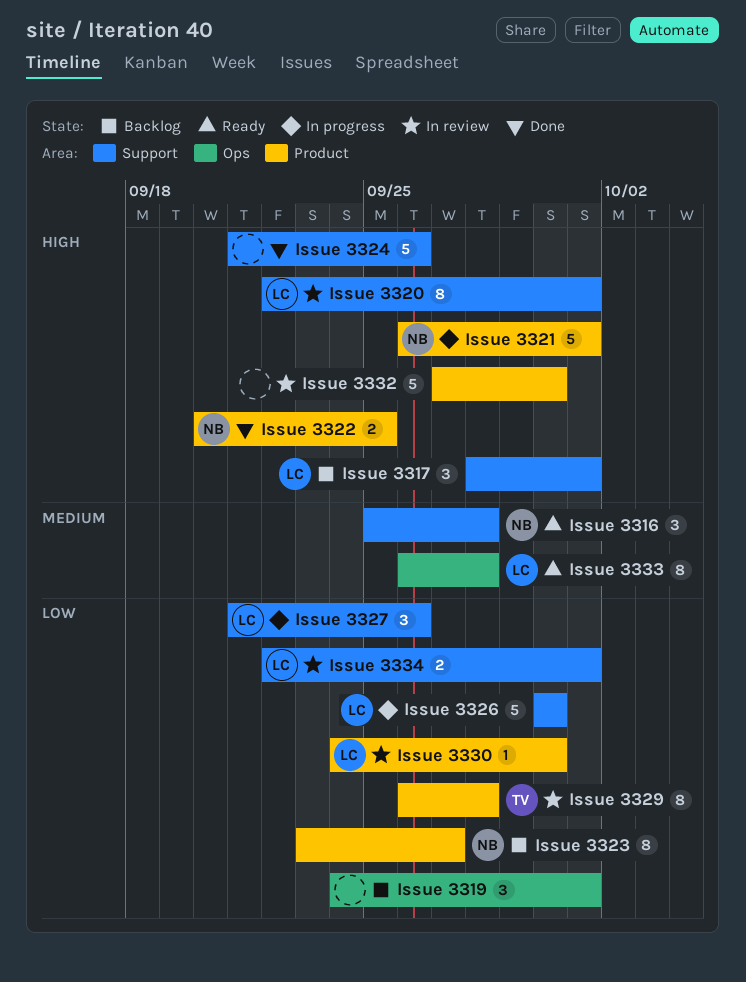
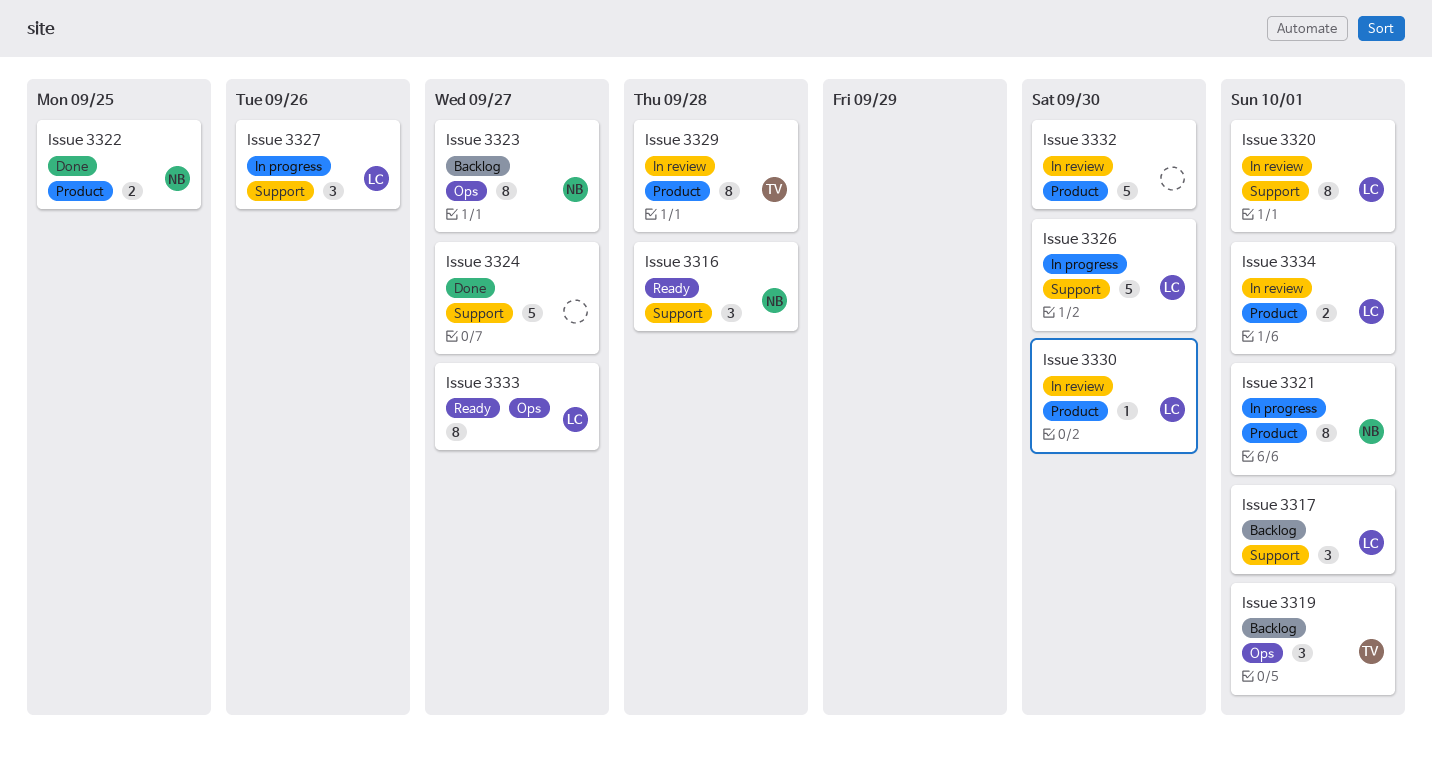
Issue 3319, owner: none -> TV
Issue 3321, estimate: 5 -> 8
Issue 3323, label: Product -> Ops
Issue 3324, due: Sep 26 -> Sep 27
Issue 3333, due: Sep 28 -> Sep 27
Issue 3334, label: Support -> Product

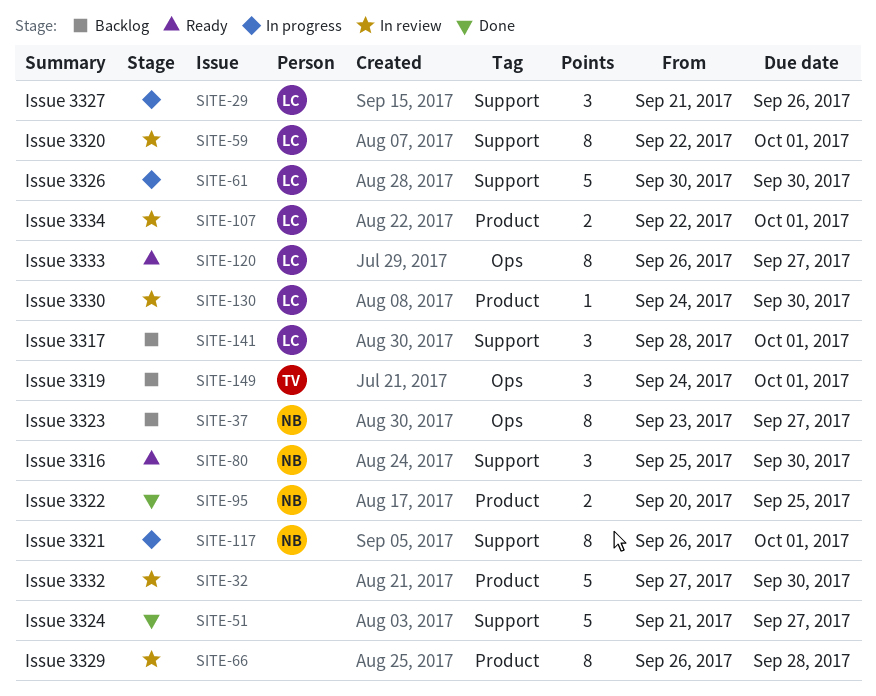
Issue 3316, due: Sep 28 -> Sep 30
Issue 3321, label: Product -> Support
Issue 3329, owner: TV -> none

